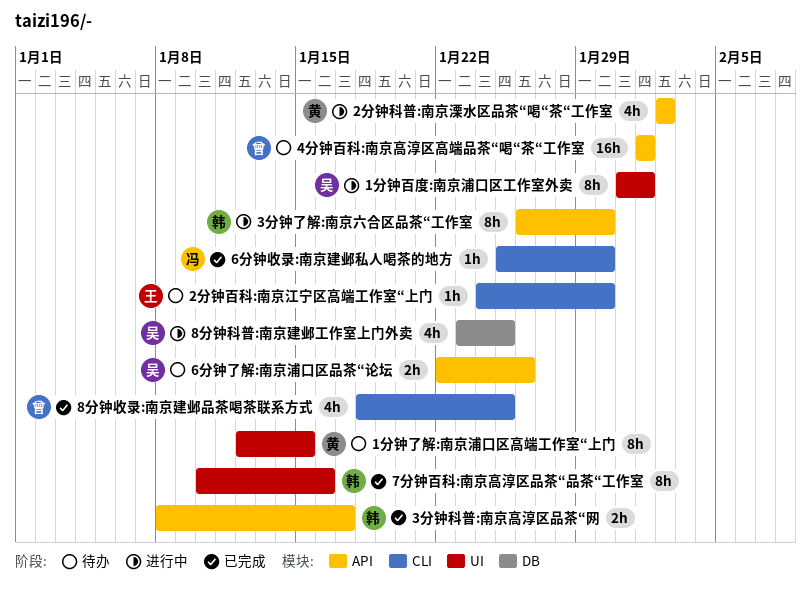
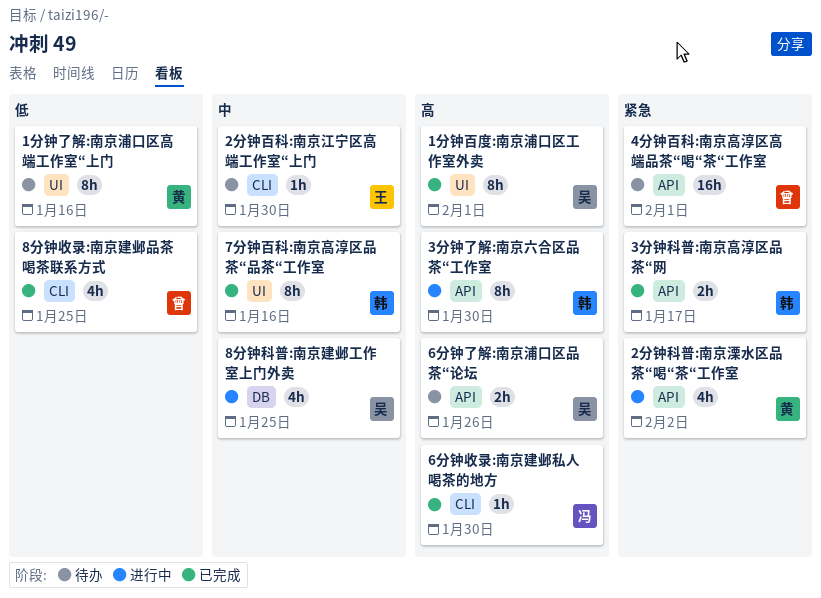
1分钟了解:南京浦口区高端工作室“上门, due: Jan 15 -> Jan 16
1分钟百度:南京浦口区工作室外卖, status: 进行中 -> 已完成

